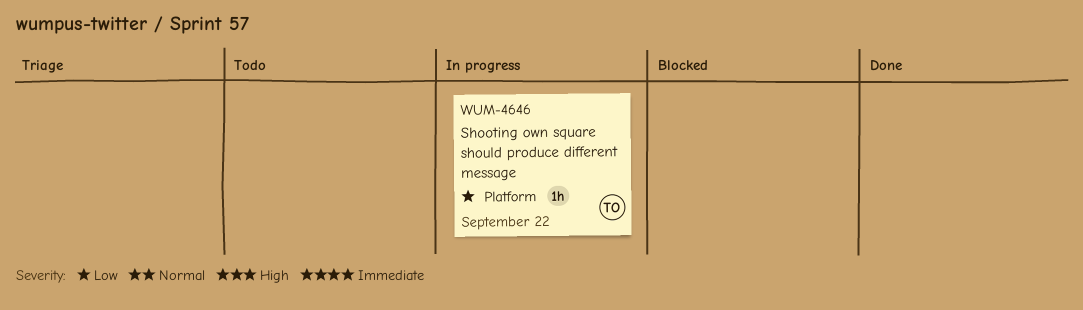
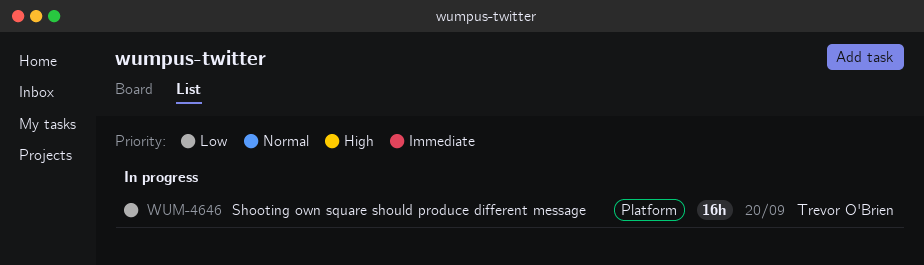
WUM-4646, estimate: 1h -> 16h
WUM-4646, due: Sep 22 -> Sep 20

